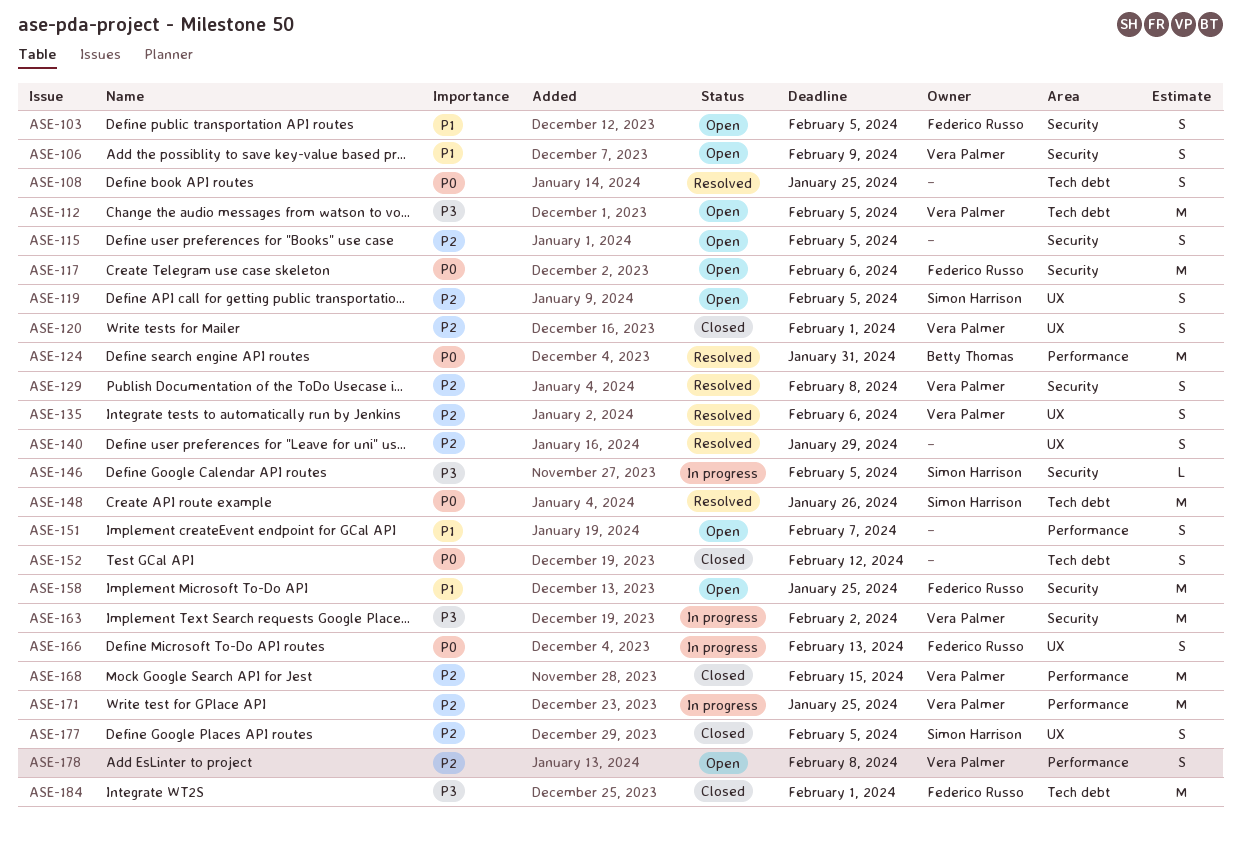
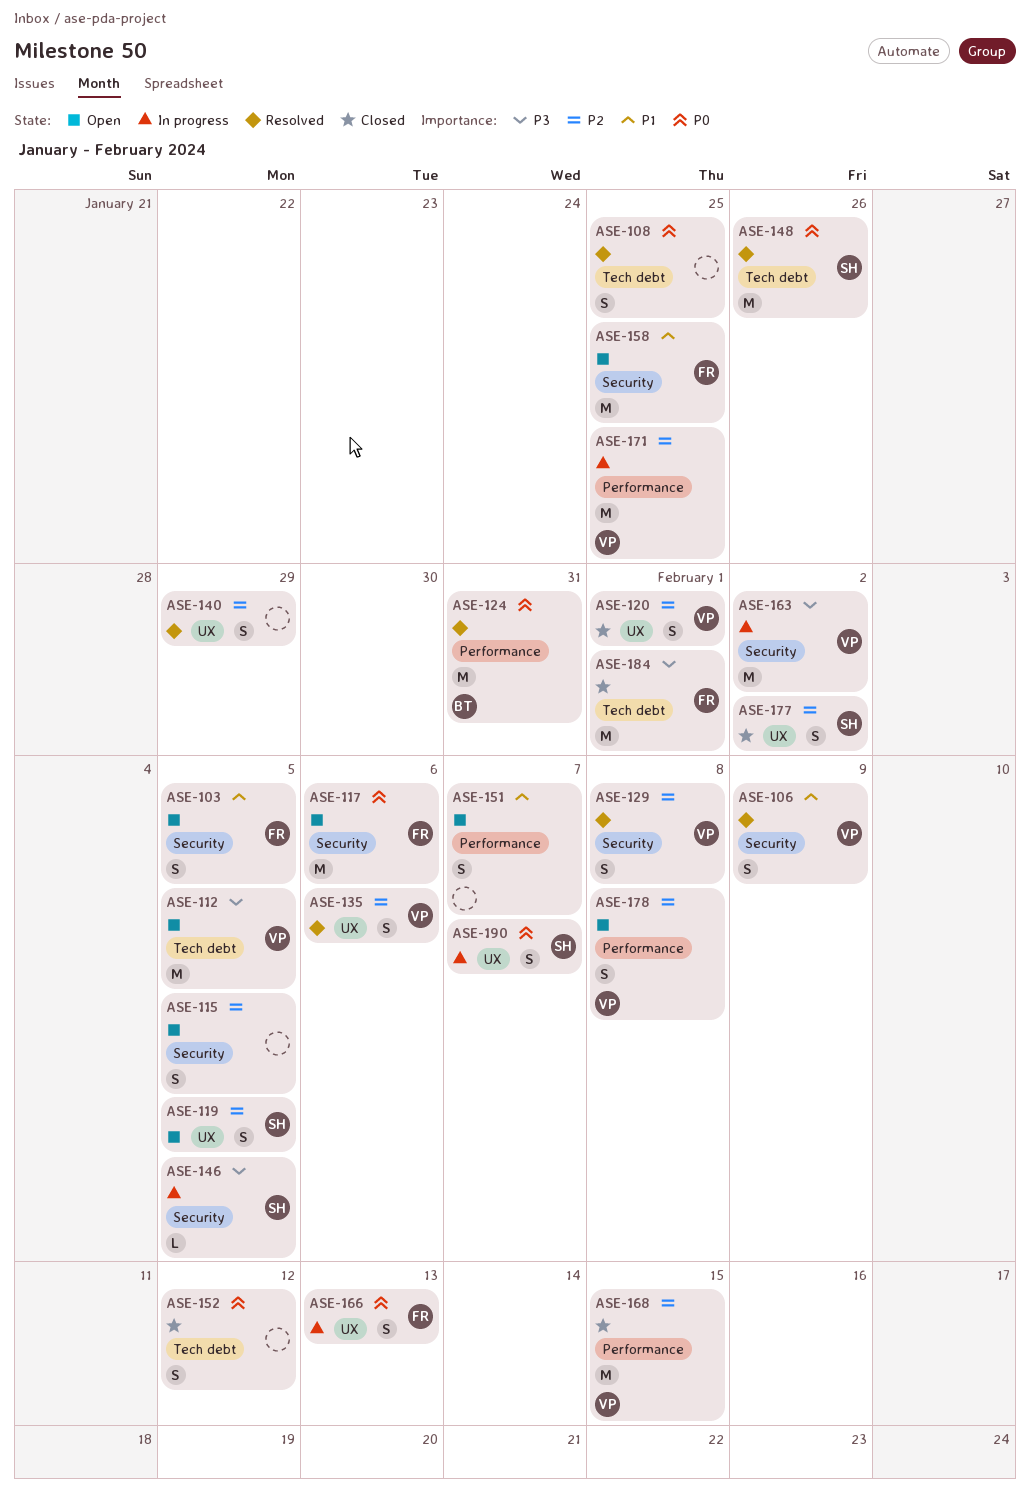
ASE-106, status: Open -> Resolved
ASE-177, due: Feb 5 -> Feb 2
ASE-190: none -> present

